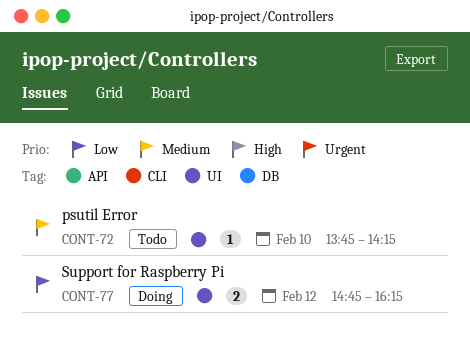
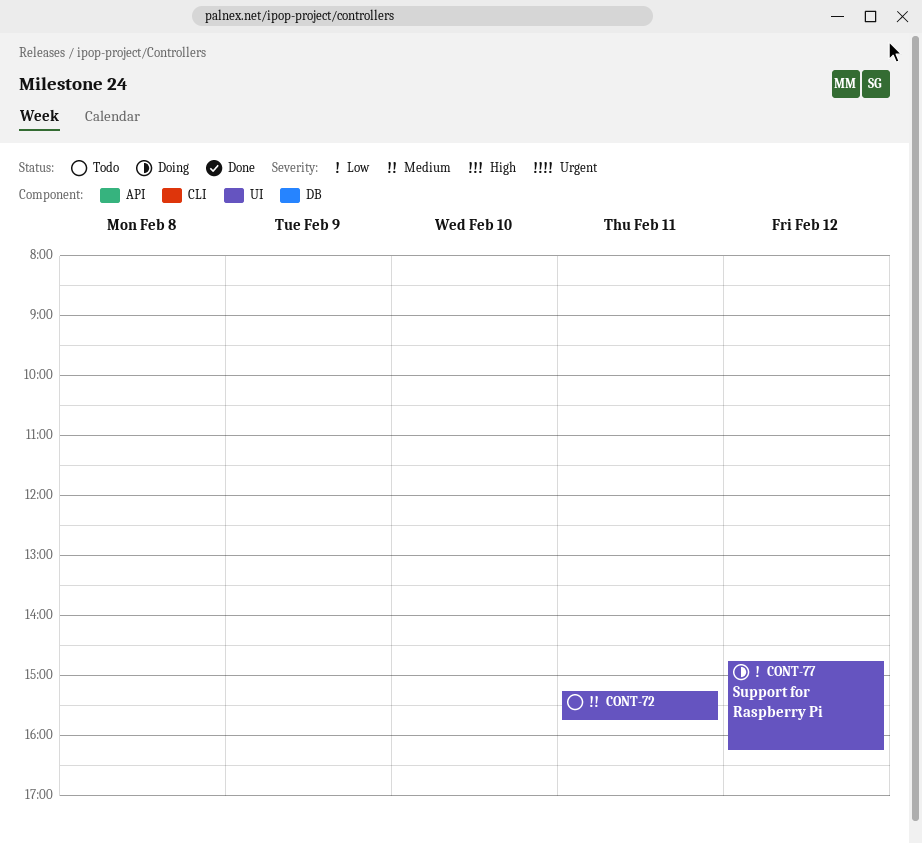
CONT-72, day: Feb 10 -> Feb 11
CONT-72, begins: 13:45 -> 15:15
CONT-72, ends: 14:15 -> 15:45

